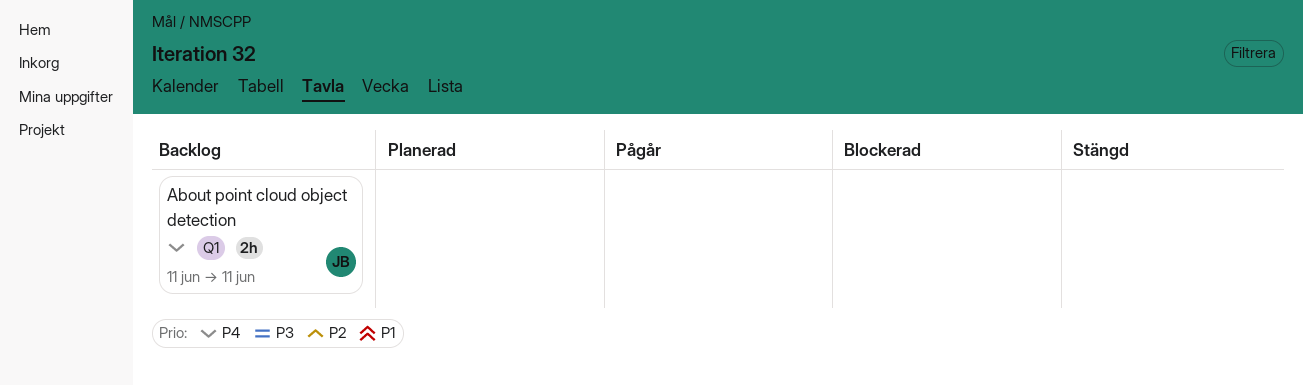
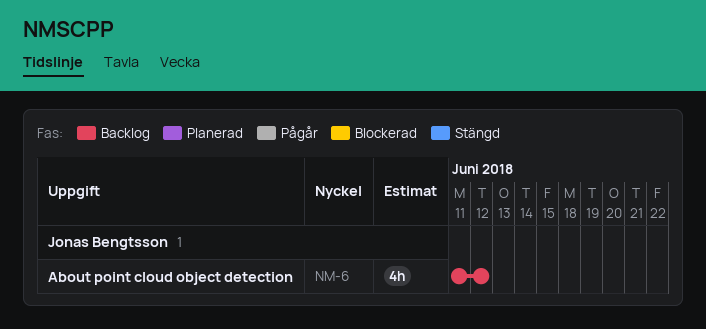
About point cloud object detection, estimate: 2h -> 4h
About point cloud object detection, due: Jun 11 -> Jun 12

